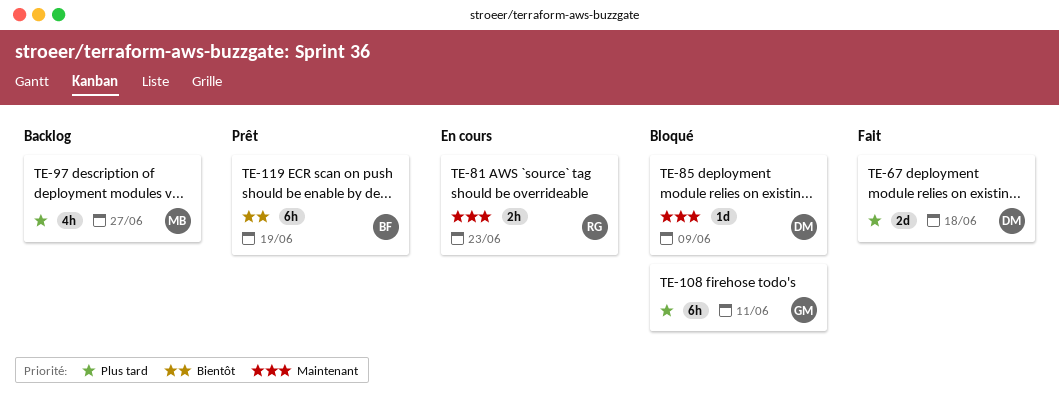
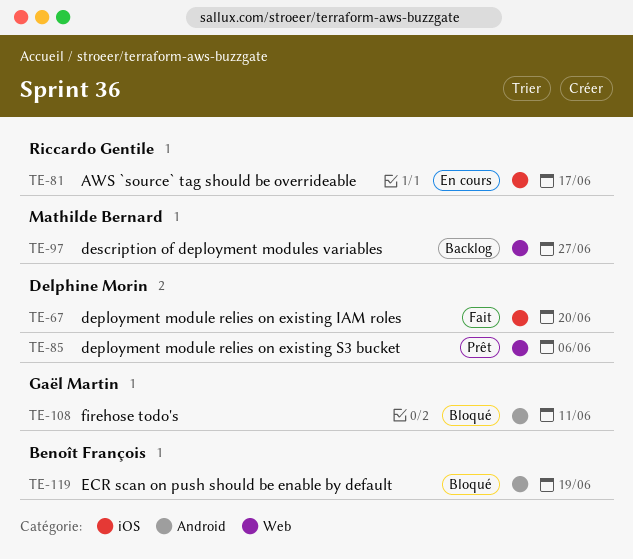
TE-67, due: Jun 18 -> Jun 20
TE-81, due: Jun 23 -> Jun 17
TE-85, status: Bloqué -> Prêt
TE-85, due: Jun 9 -> Jun 6
TE-119, status: Prêt -> Bloqué

